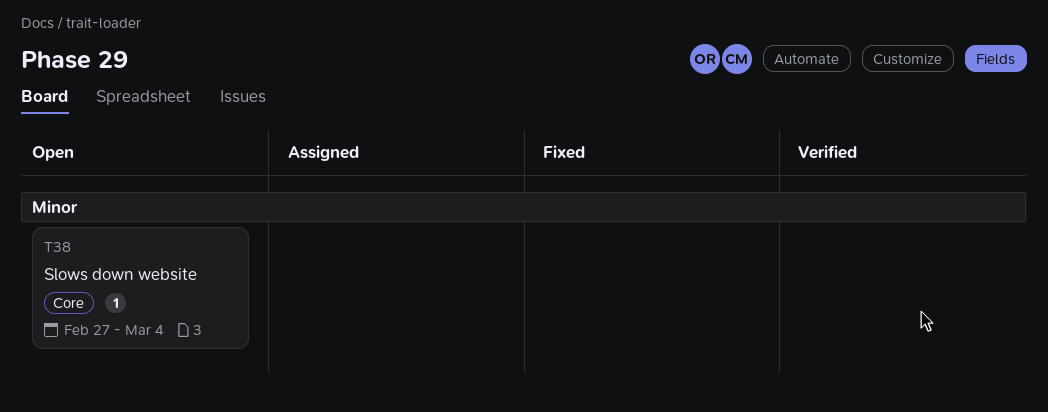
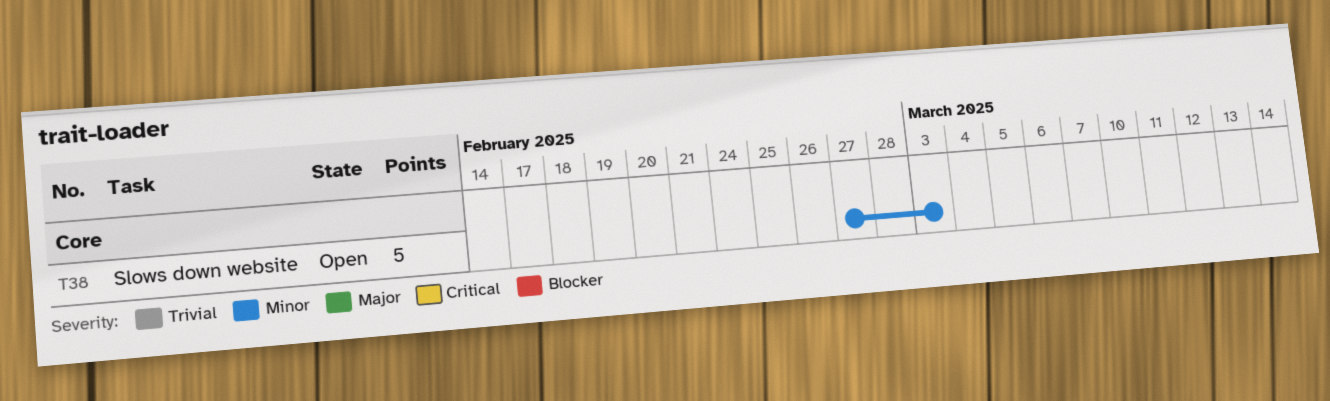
T38, estimate: 1 -> 5
T38, due: Mar 4 -> Mar 3

